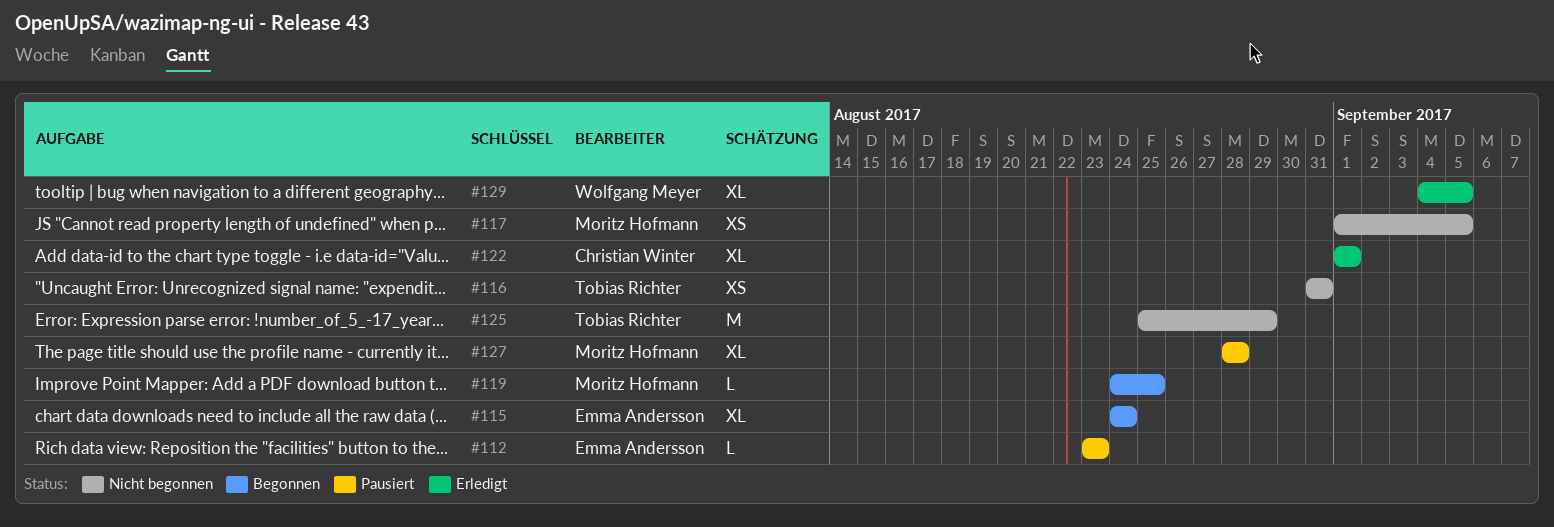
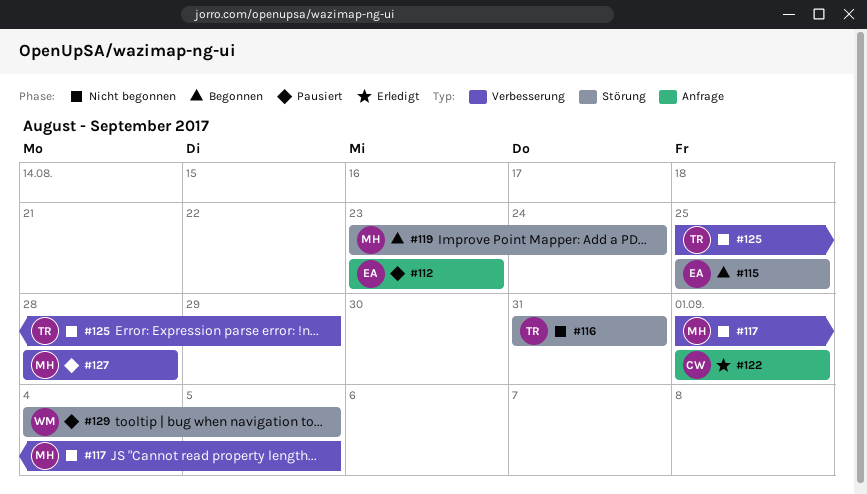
#115, start: Aug 24 -> Aug 25
#115, due: Aug 24 -> Aug 25
#119, start: Aug 24 -> Aug 23
#119, due: Aug 25 -> Aug 24
#129, status: Erledigt -> Pausiert

